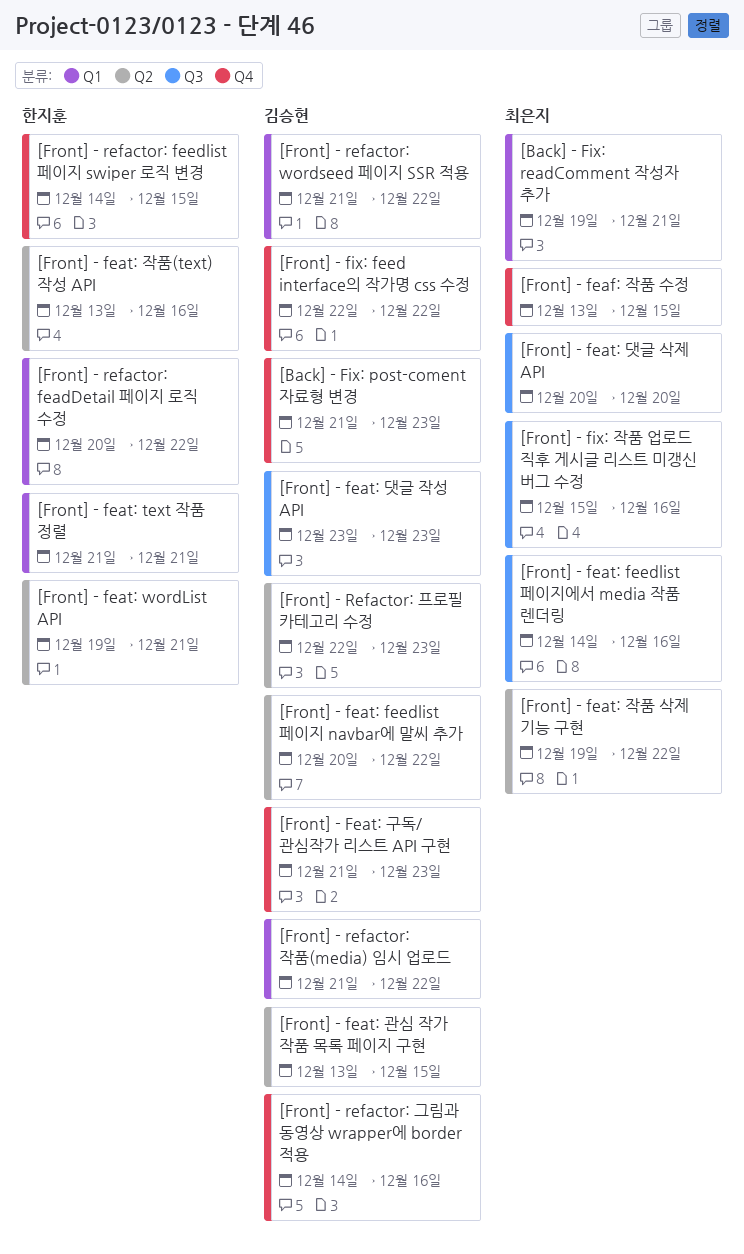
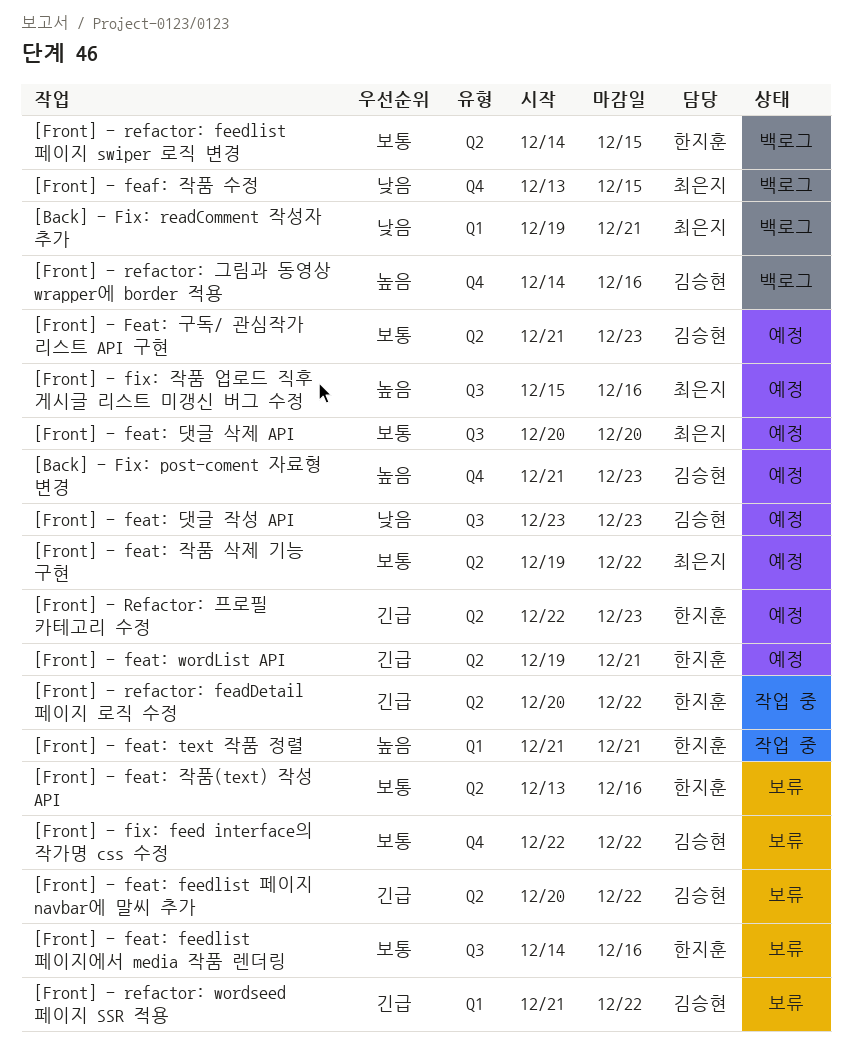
[Front] - feat: feedlist 페이지에서 media 작품 렌더링, owner: 최은지 -> 한지훈
[Front] - feat: 관심 작가 작품 목록 페이지 구현: present -> none
[Front] - Feat: 구독/ 관심작가 리스트 API 구현, label: Q4 -> Q2
[Front] - refactor: feadDetail 페이지 로직 수정, label: Q1 -> Q2
[Front] - refactor: feedlist 페이지 swiper 로직 변경, label: Q4 -> Q2
[Front] - refactor: 작품(media) 임시 업로드: present -> none
[Front] - Refactor: 프로필 카테고리 수정, owner: 김승현 -> 한지훈

